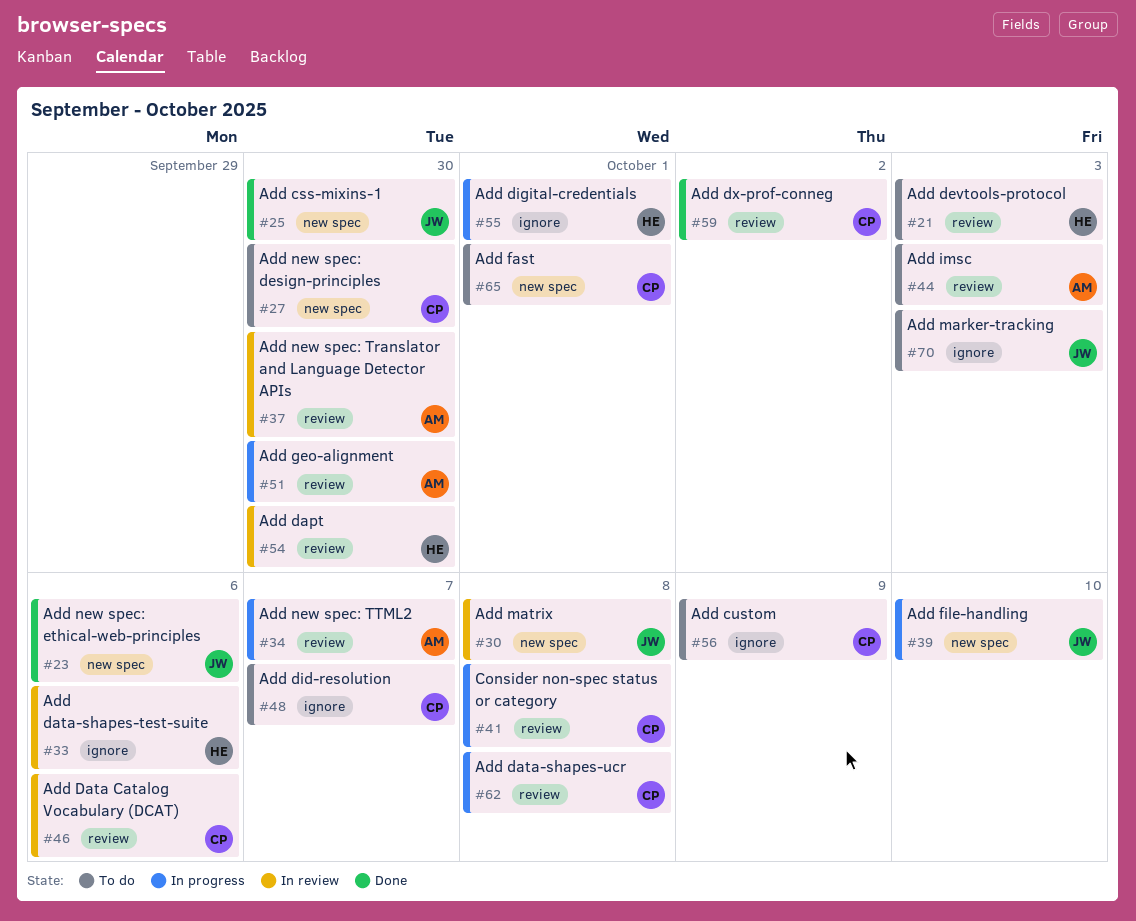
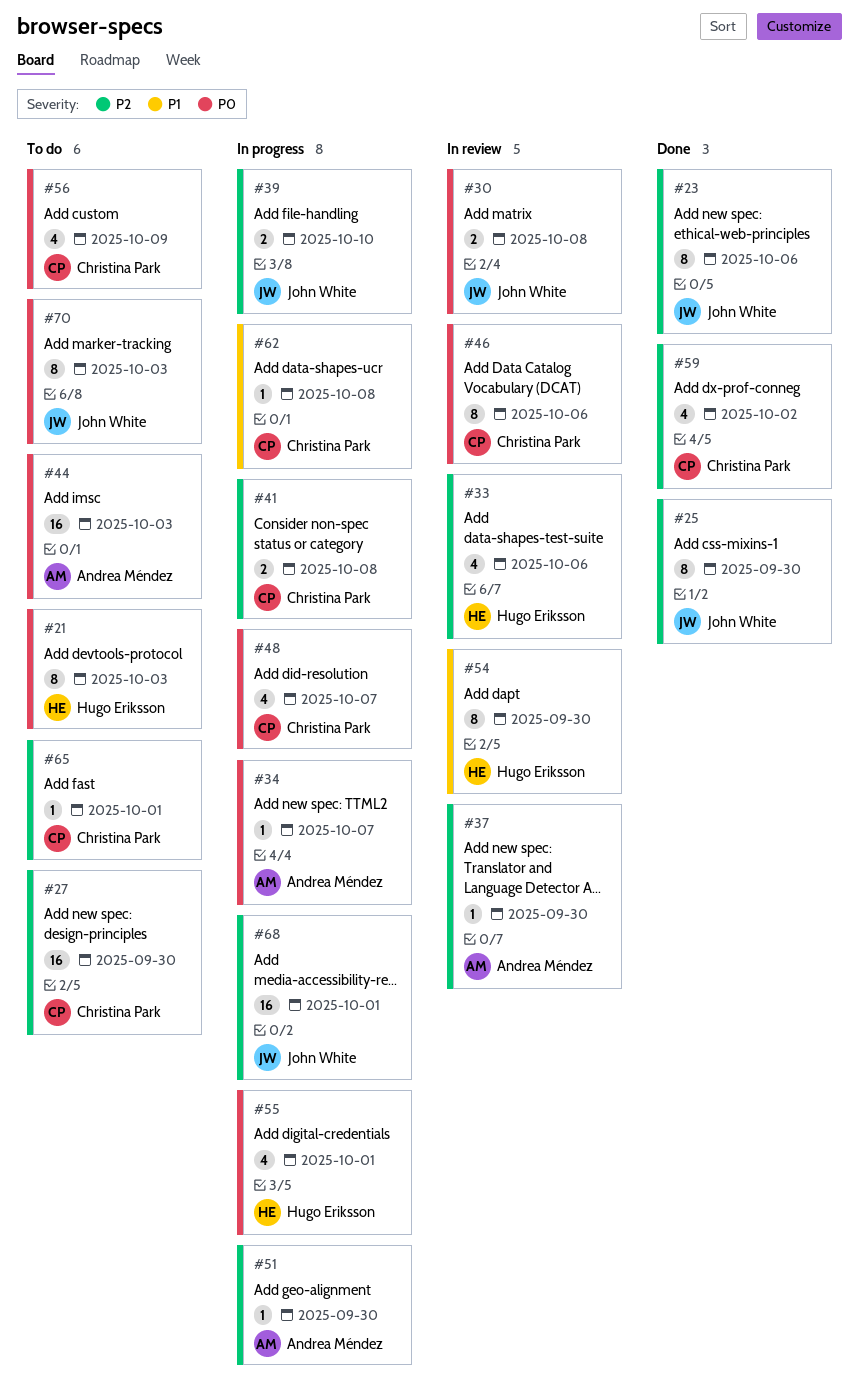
#48, status: To do -> In progress
#68: none -> present

